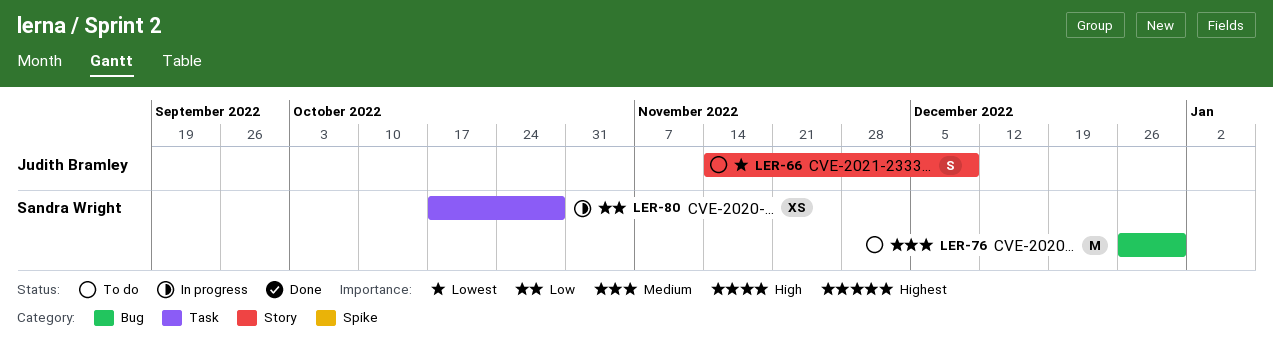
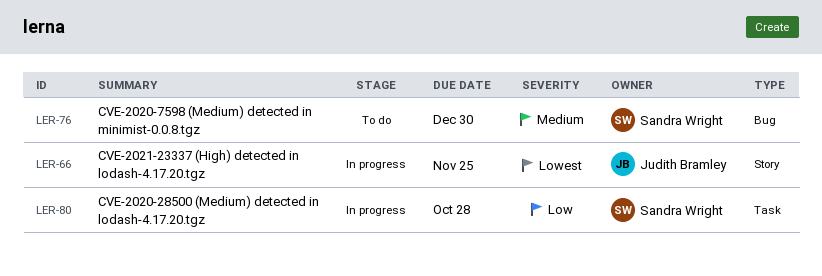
LER-66, status: To do -> In progress
LER-66, due: Dec 9 -> Nov 25

